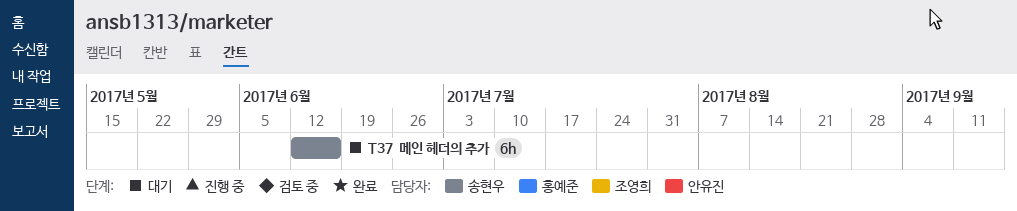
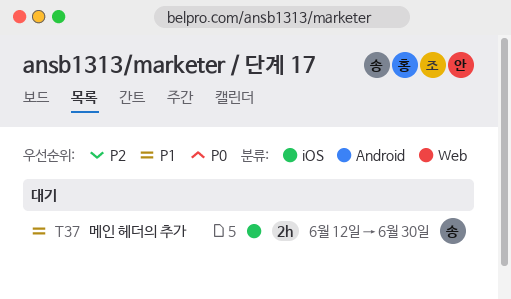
T37, estimate: 6h -> 2h
T37, due: Jun 16 -> Jun 30

